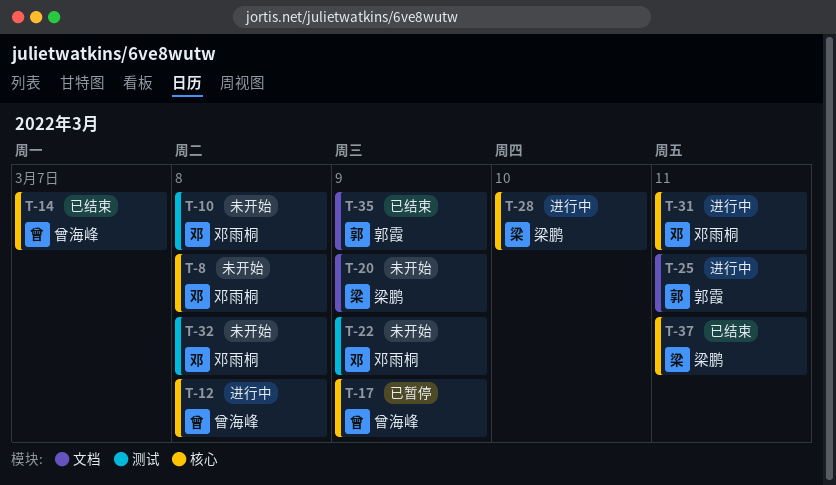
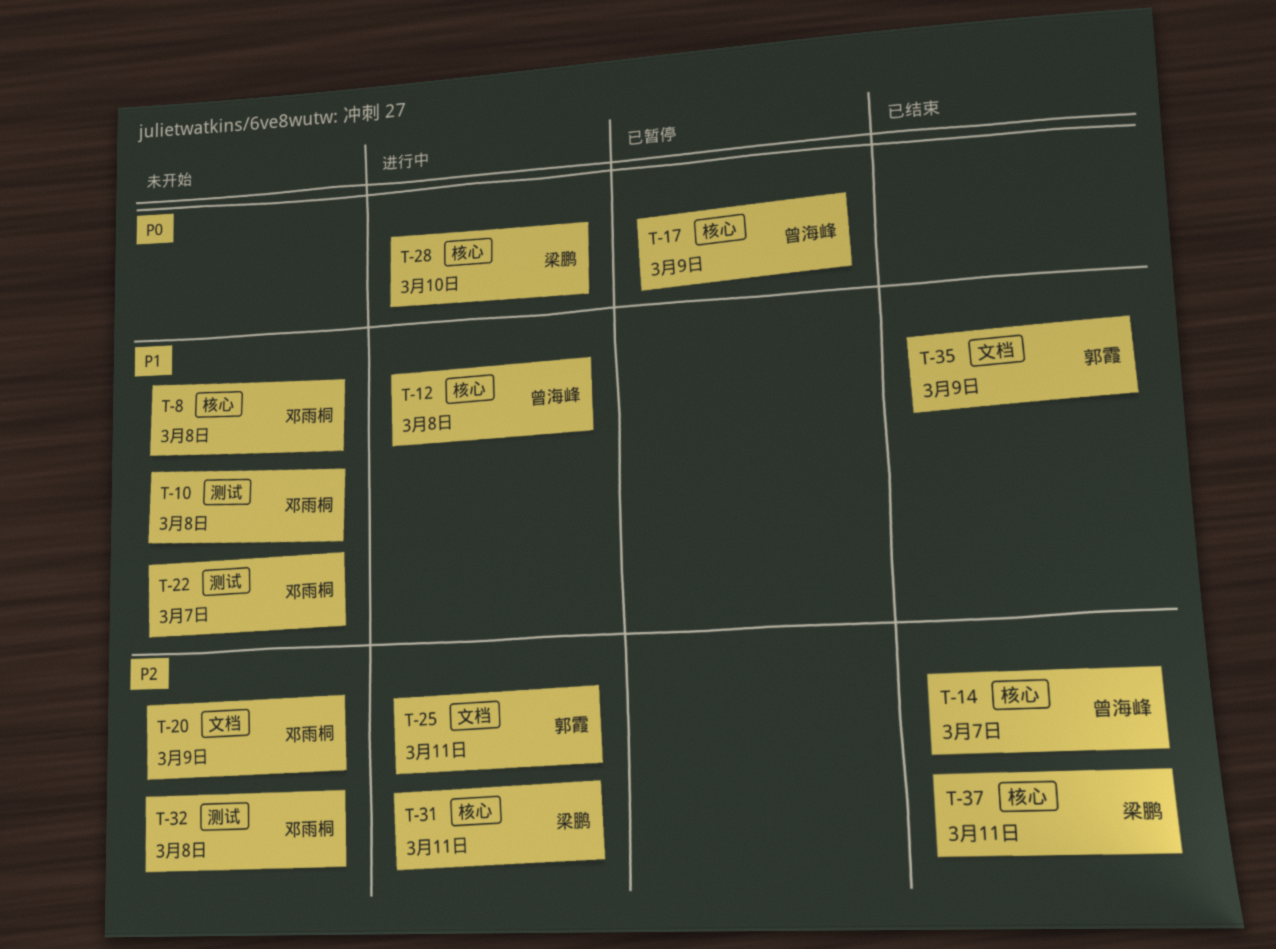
T-20, owner: 梁鹏 -> 邓雨桐
T-22, due: Mar 9 -> Mar 7
T-31, owner: 邓雨桐 -> 梁鹏

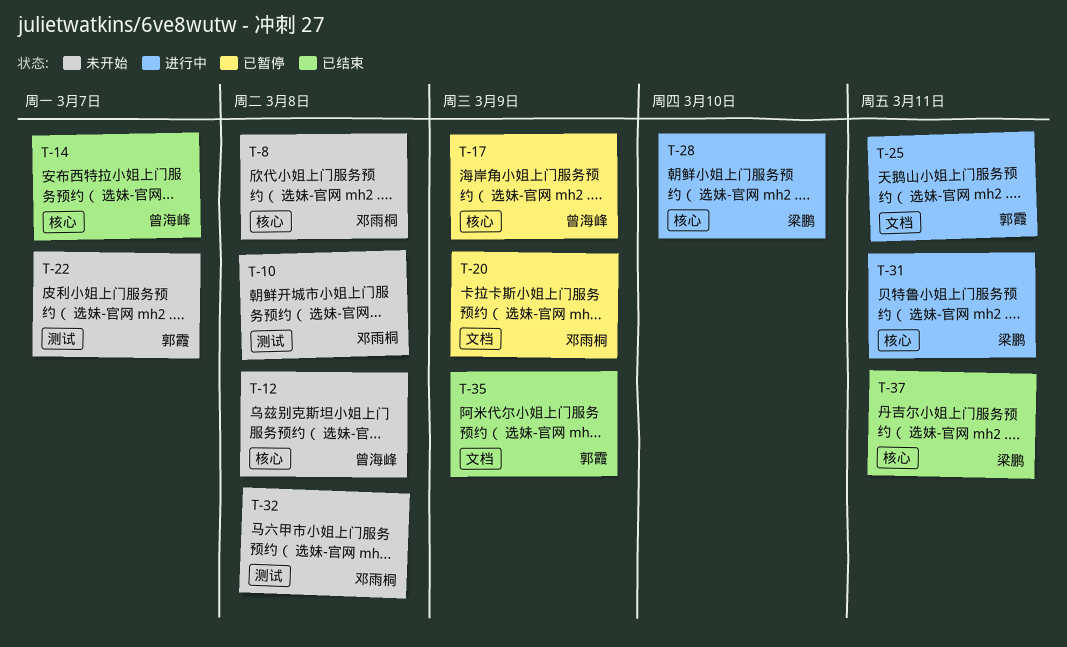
T-12, status: 进行中 -> 未开始
T-20, status: 未开始 -> 已暂停
T-22, owner: 邓雨桐 -> 郭霞

